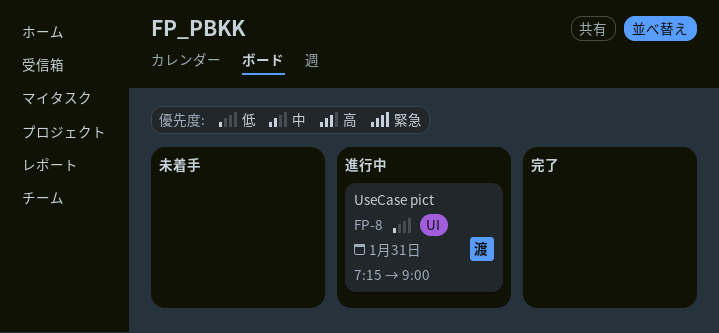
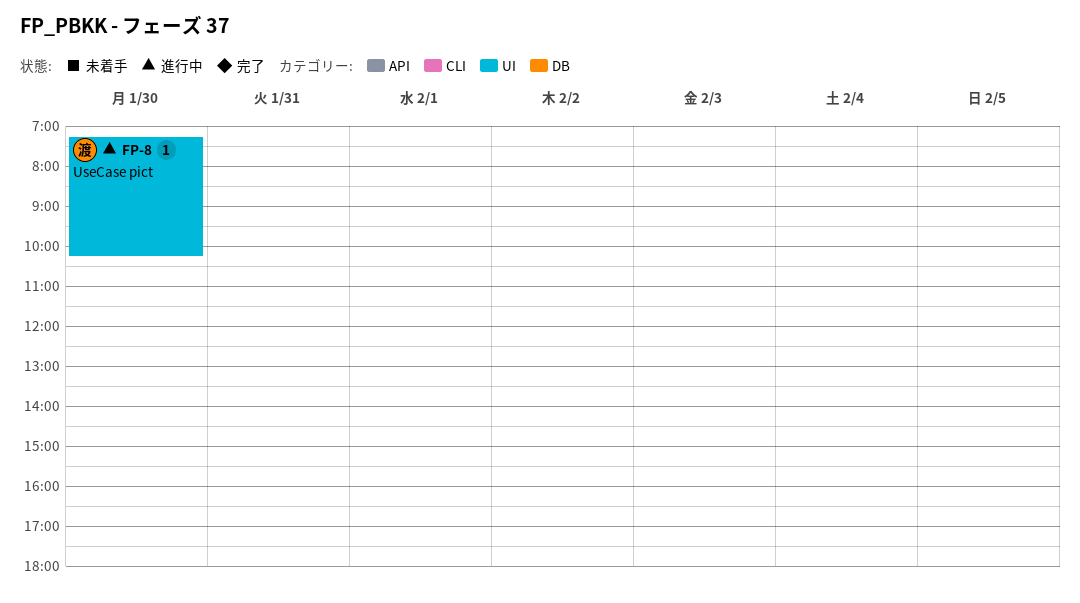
FP-8, day: Jan 31 -> Jan 30
FP-8, ends: 09:00 -> 10:15

